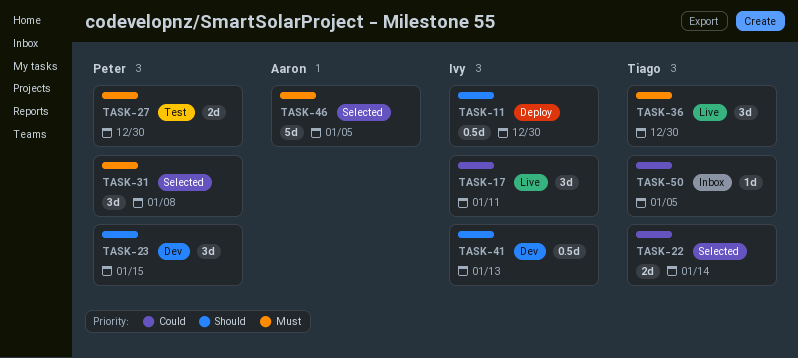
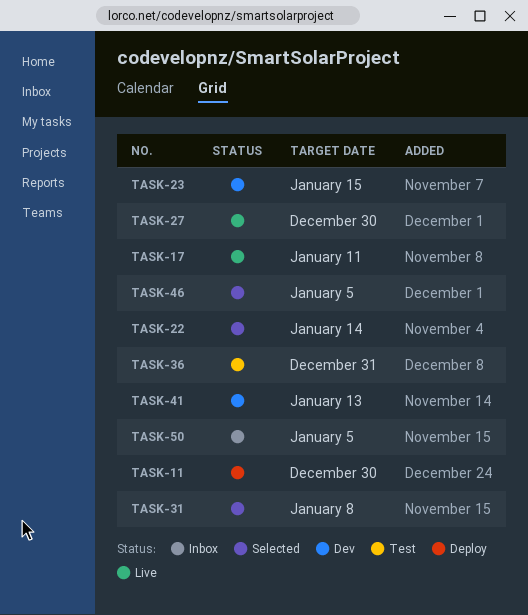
TASK-27, status: Test -> Live
TASK-36, status: Live -> Test
TASK-36, due: Dec 30 -> Dec 31

